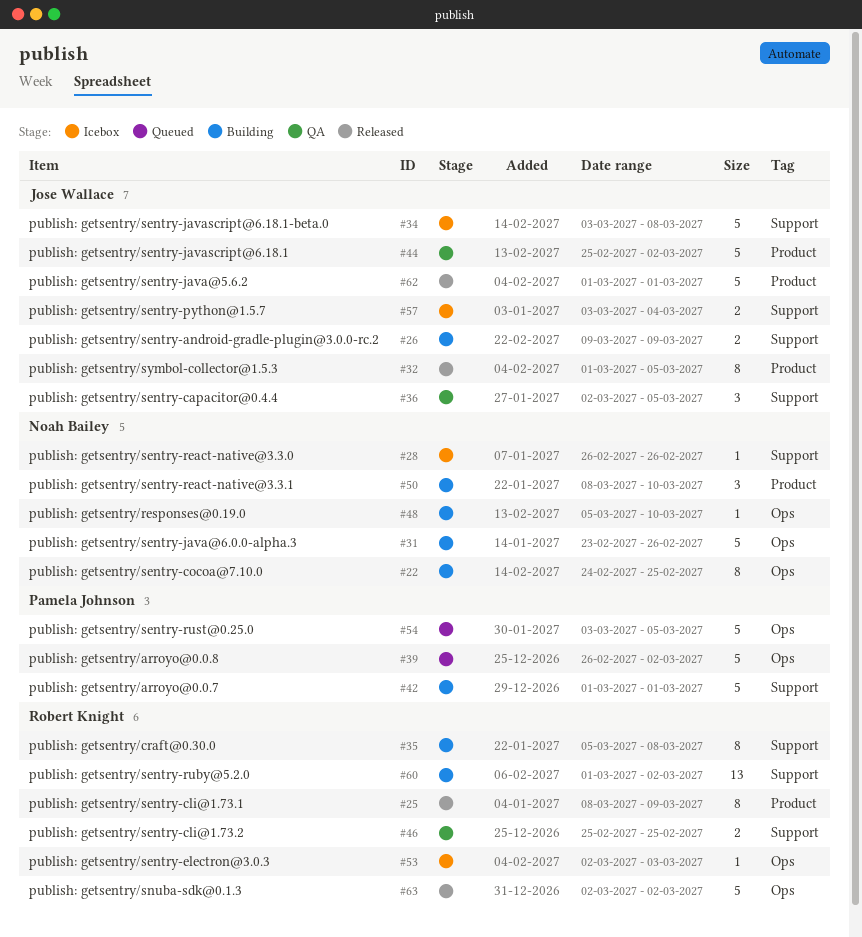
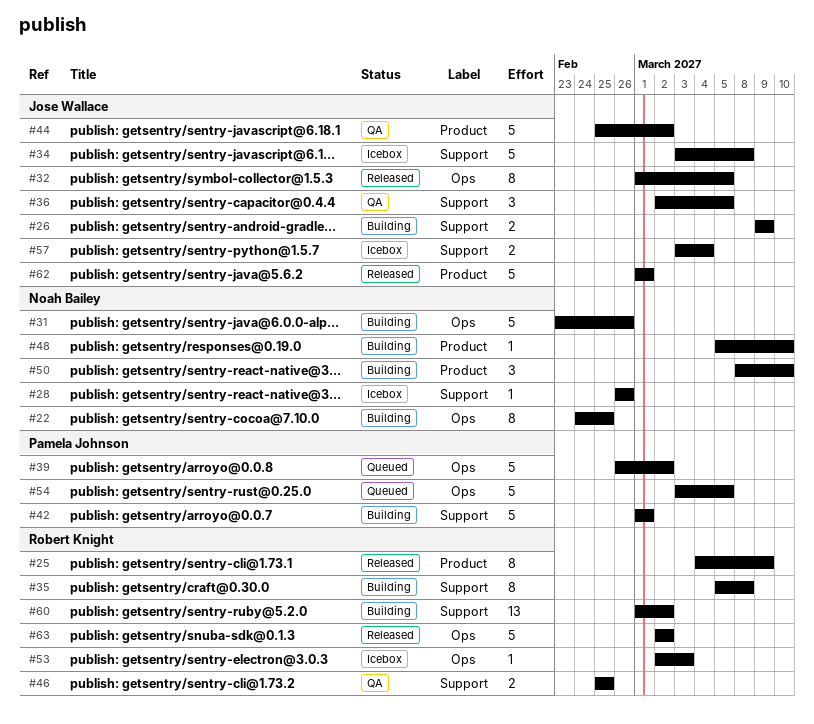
#25, start: Mar 8 -> Mar 4
#32, label: Product -> Ops
#48, label: Ops -> Product

